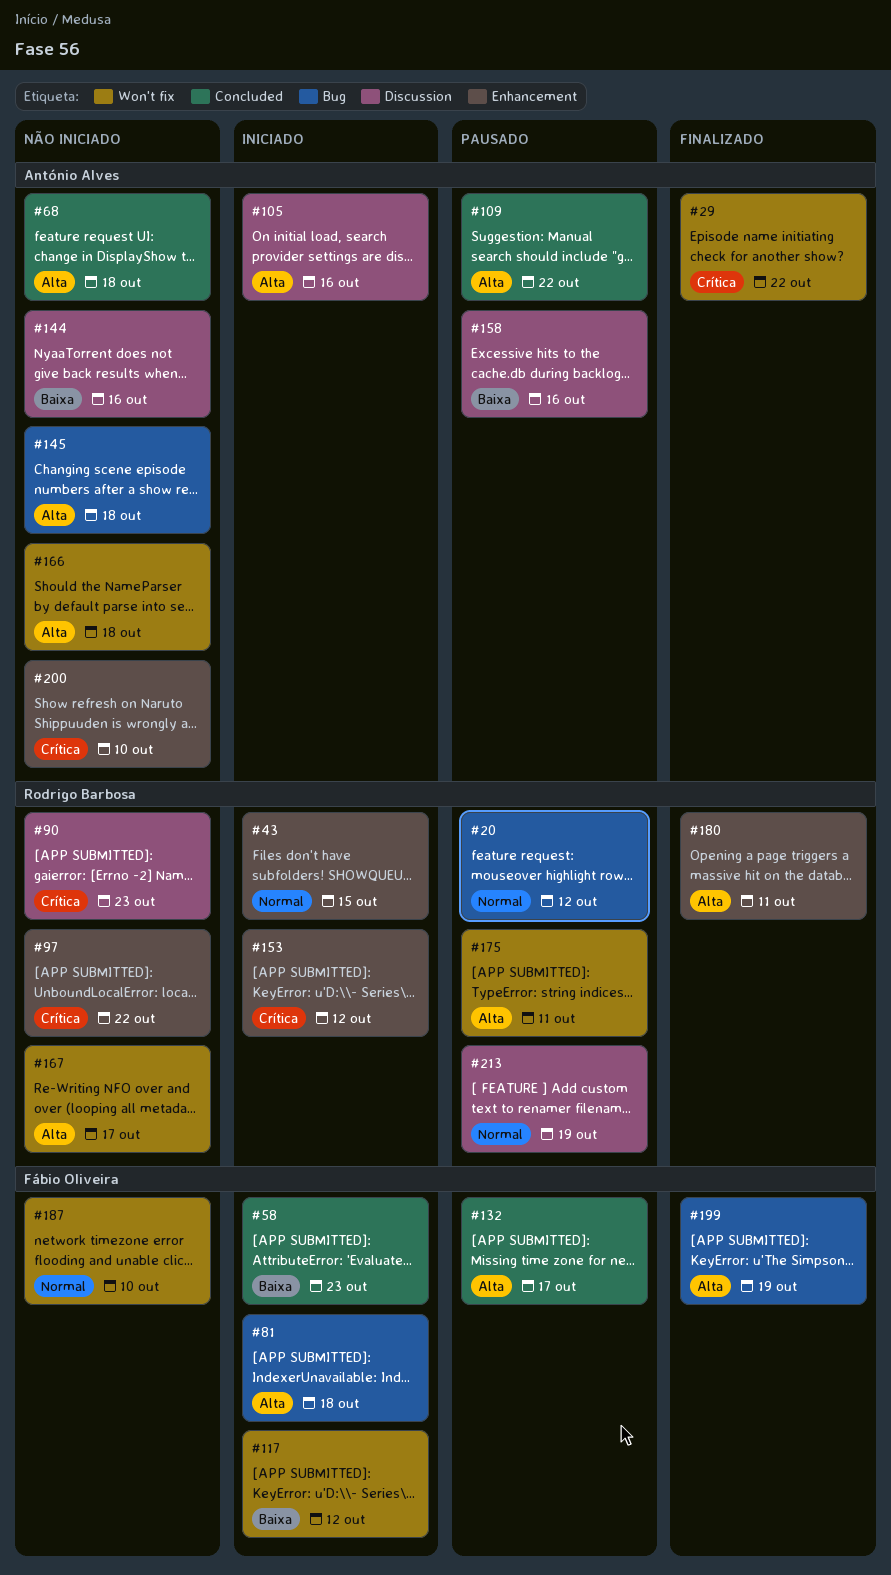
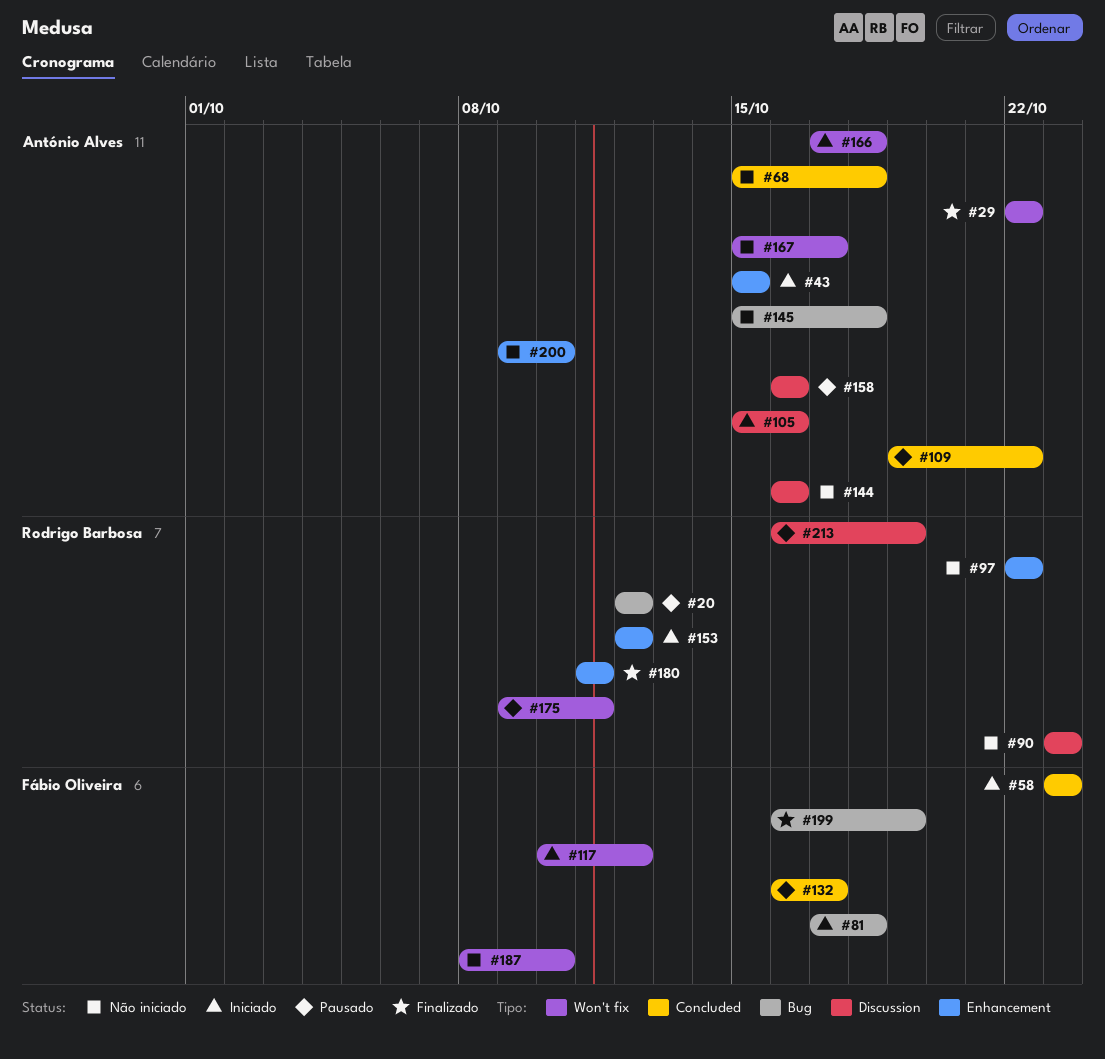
#43, owner: Rodrigo Barbosa -> António Alves
#166, status: Não iniciado -> Iniciado
#167, owner: Rodrigo Barbosa -> António Alves

